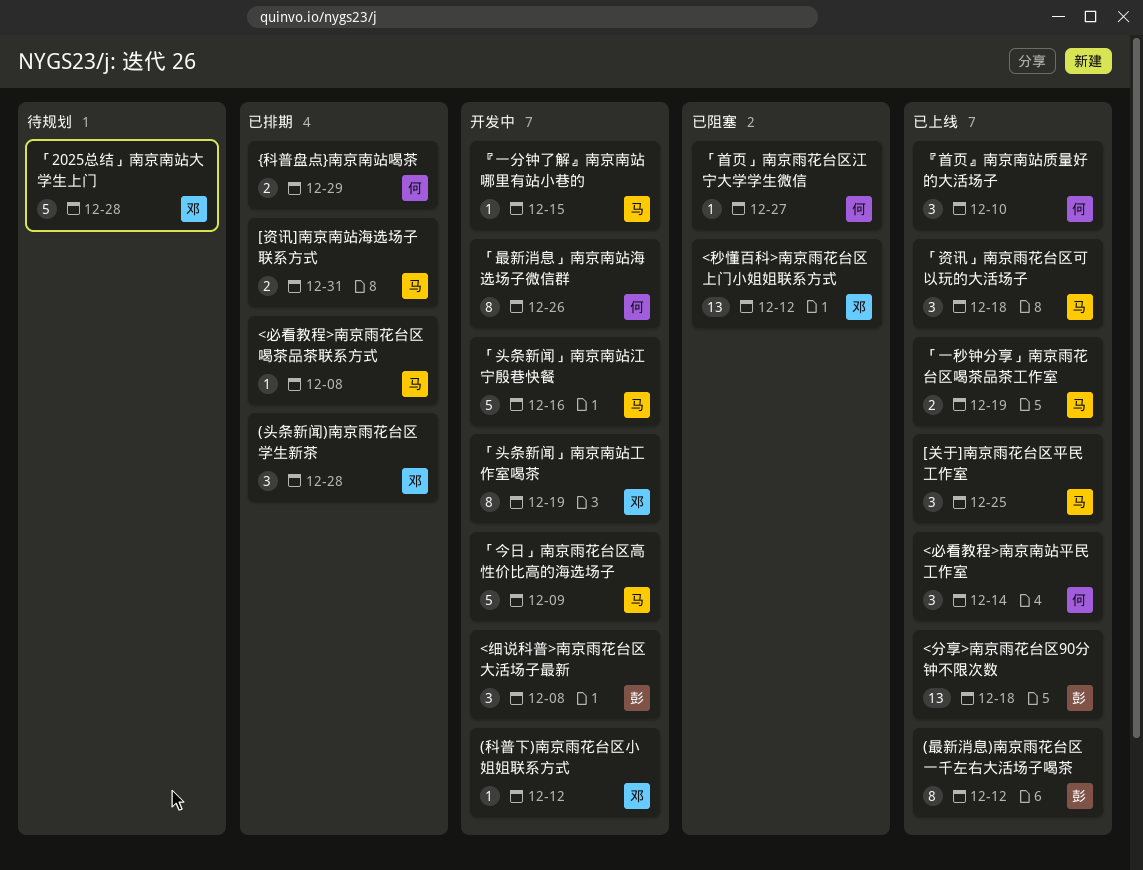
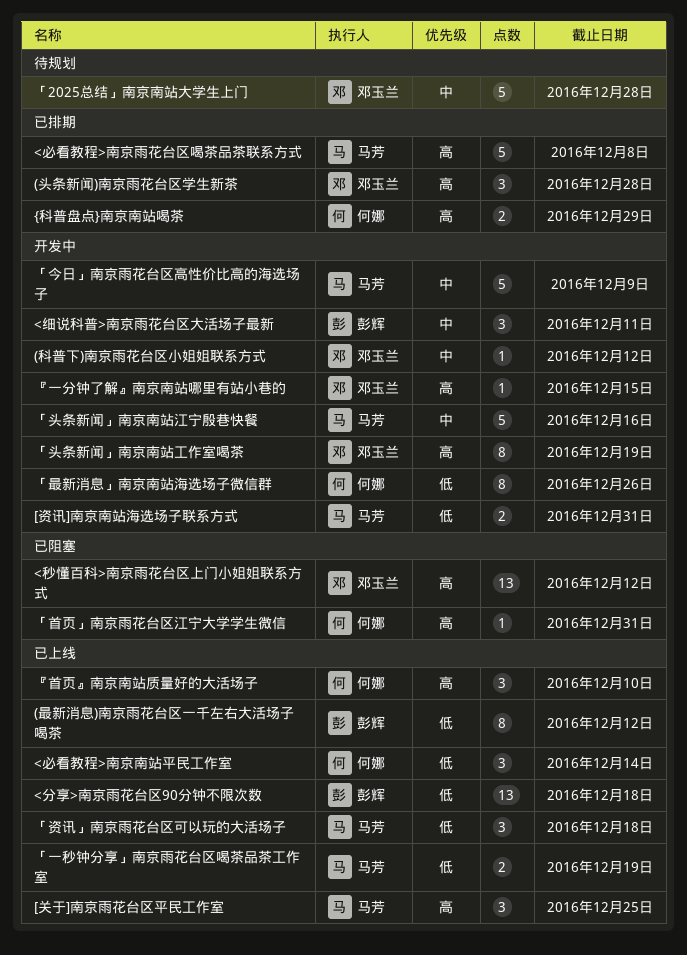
<必看教程>南京雨花台区喝茶品茶联系方式, estimate: 1 -> 5
<细说科普>南京雨花台区大活场子最新, due: Dec 8 -> Dec 11
[资讯]南京南站海选场子联系方式, status: 已排期 -> 开发中
「首页」南京雨花台区江宁大学学生微信, due: Dec 27 -> Dec 31
『一分钟了解』南京南站哪里有站小巷的, owner: 马芳 -> 邓玉兰

